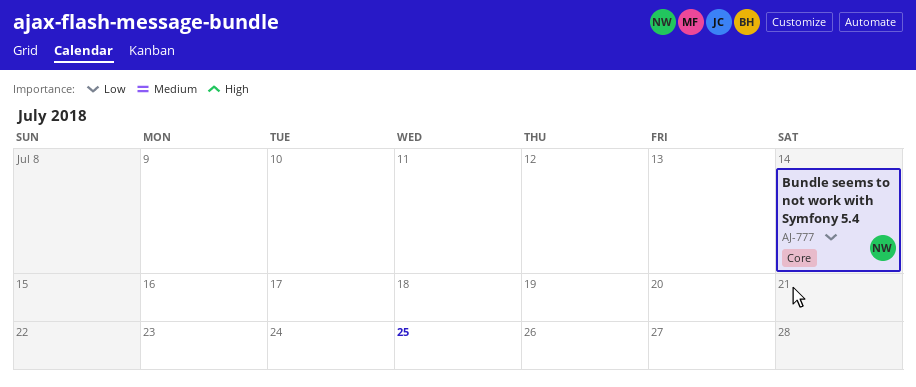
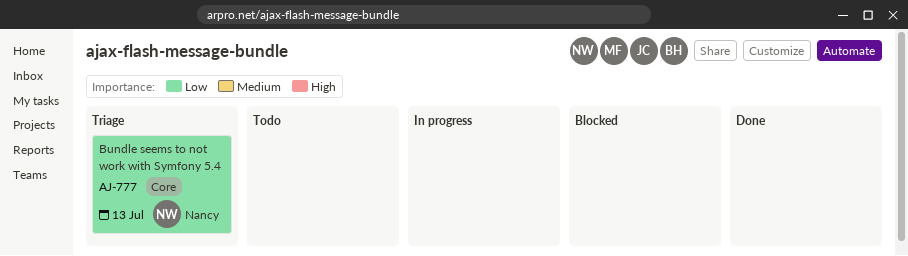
AJ-777, due: Jul 14 -> Jul 13

